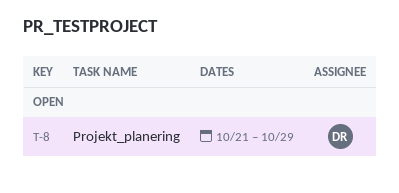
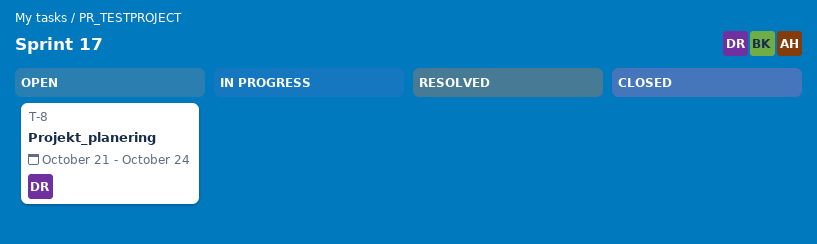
T-8, due: Oct 29 -> Oct 24

